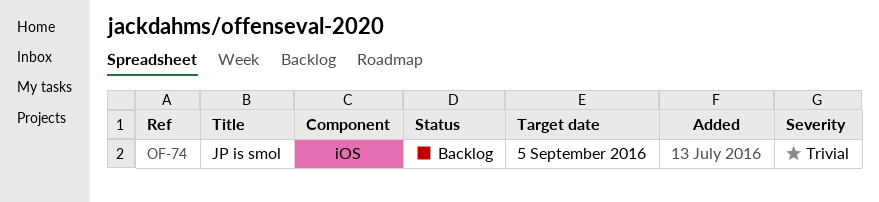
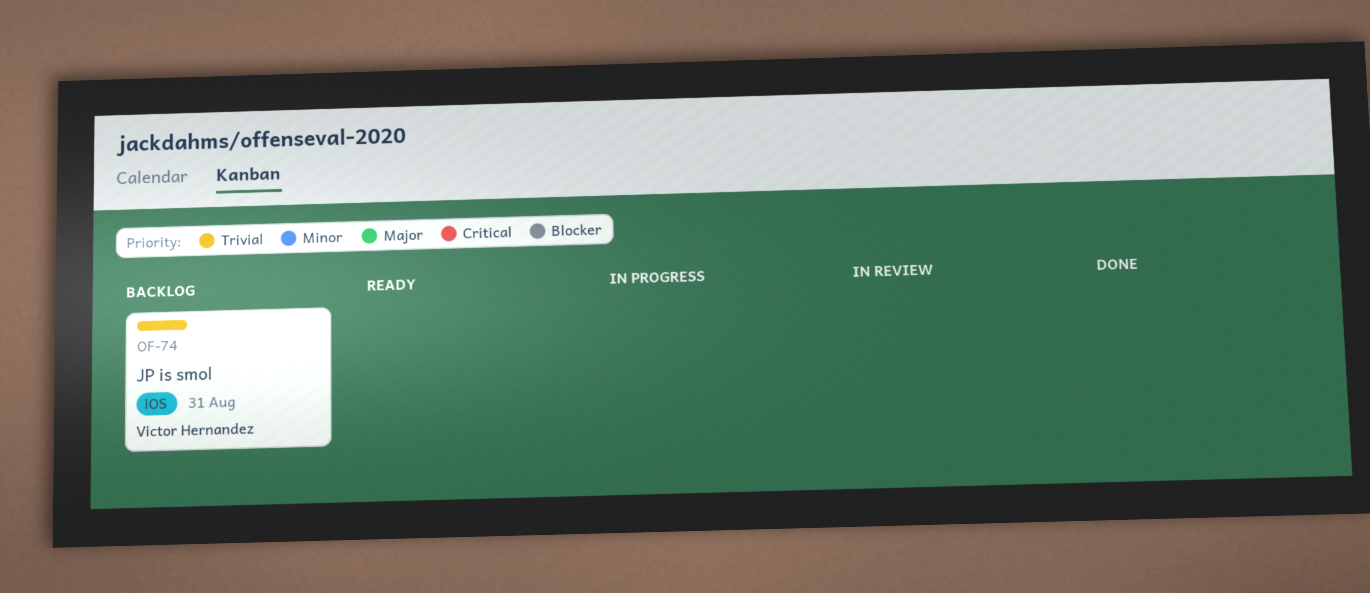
OF-74, due: Sep 5 -> Aug 31

